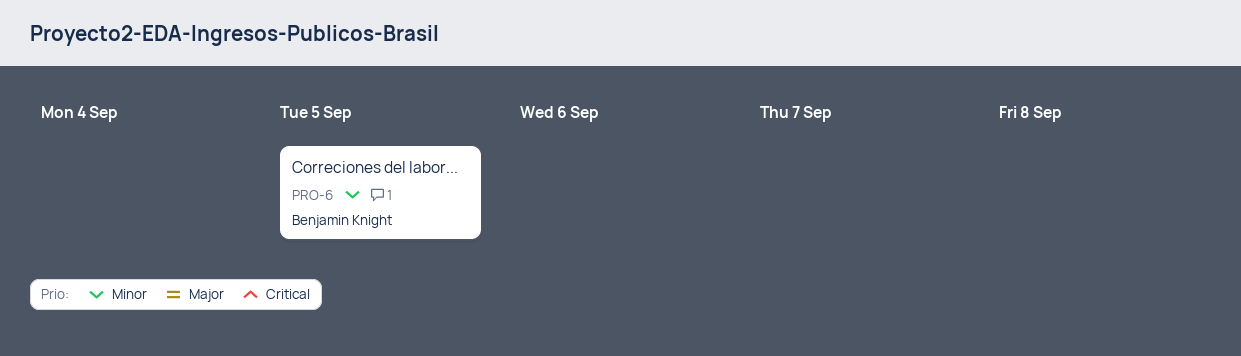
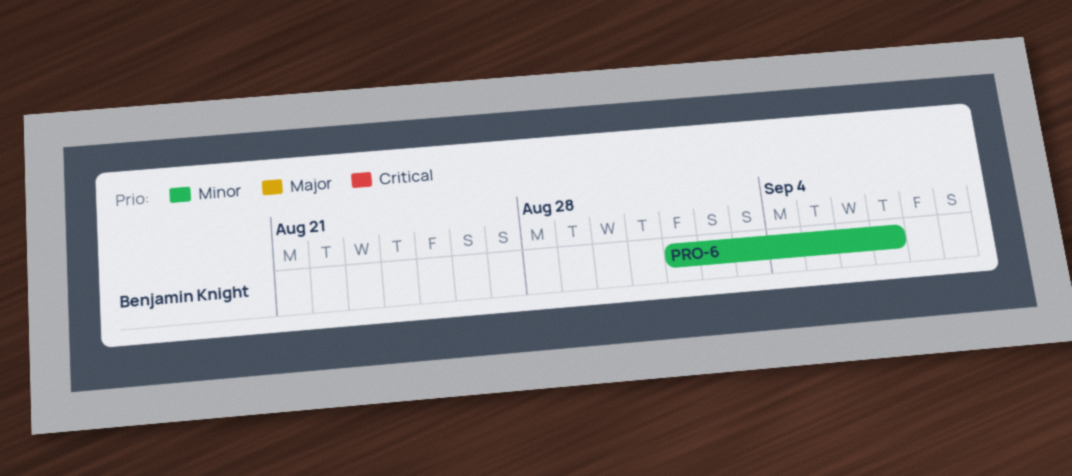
PRO-6, due: Sep 5 -> Sep 7

